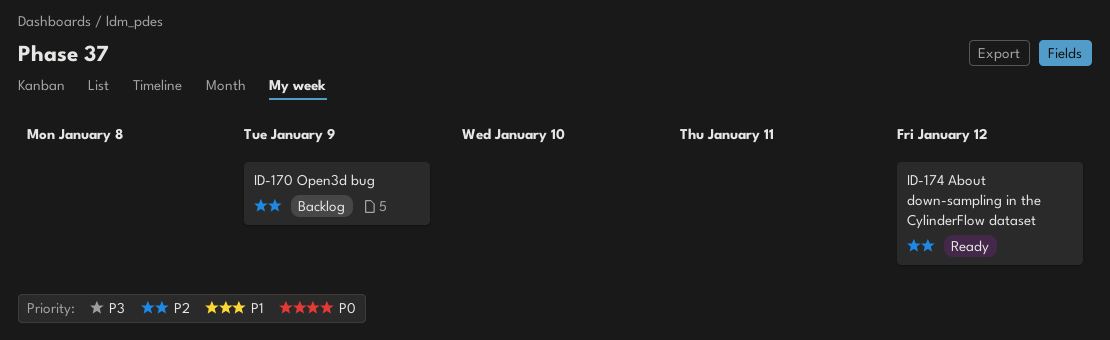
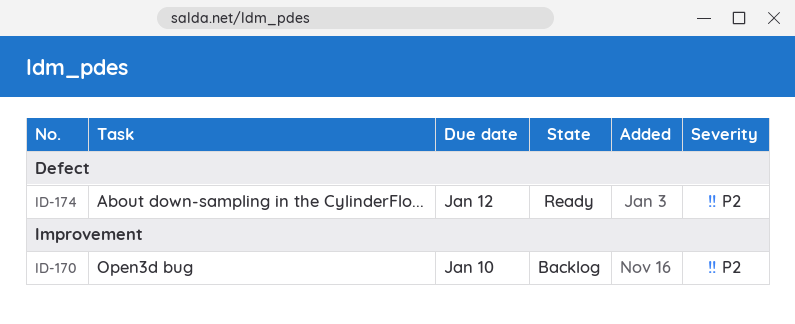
ID-170, due: Jan 9 -> Jan 10

